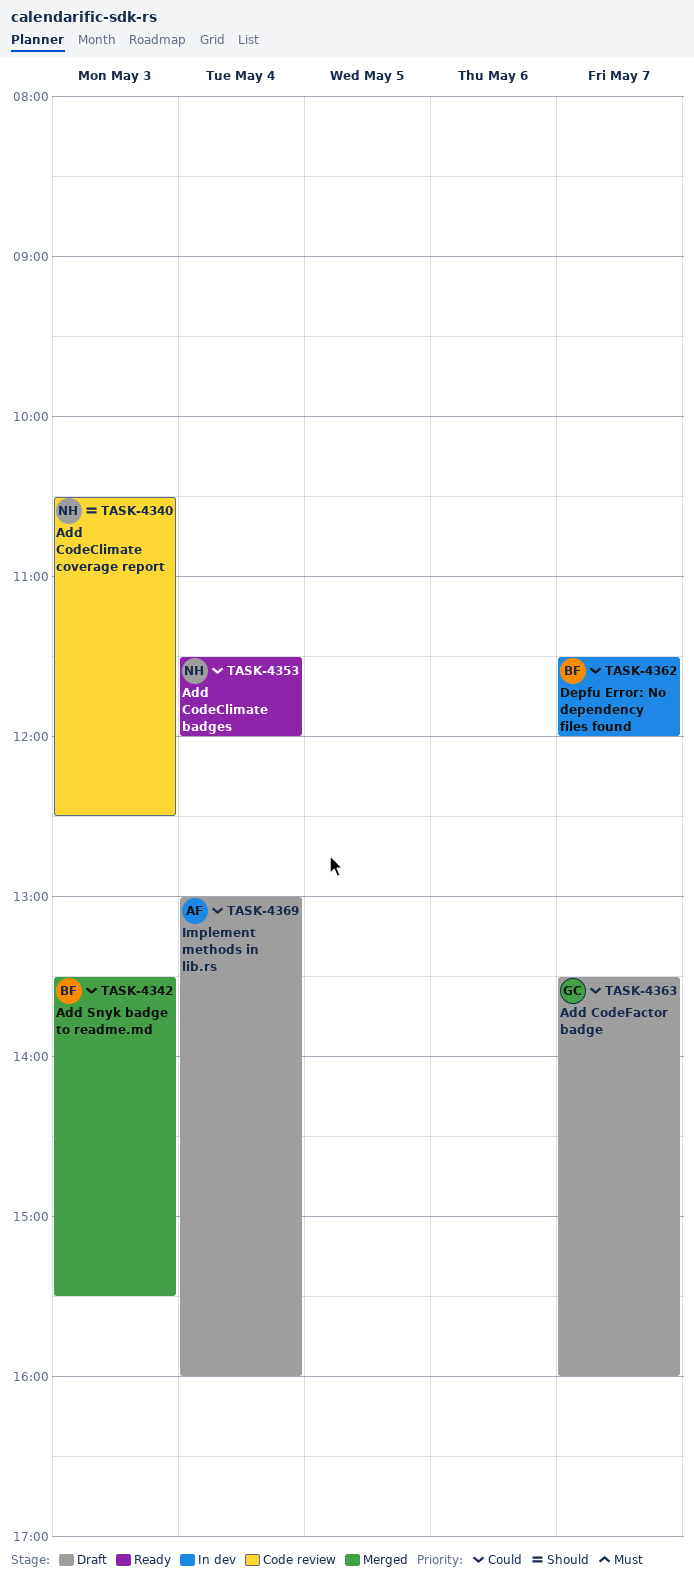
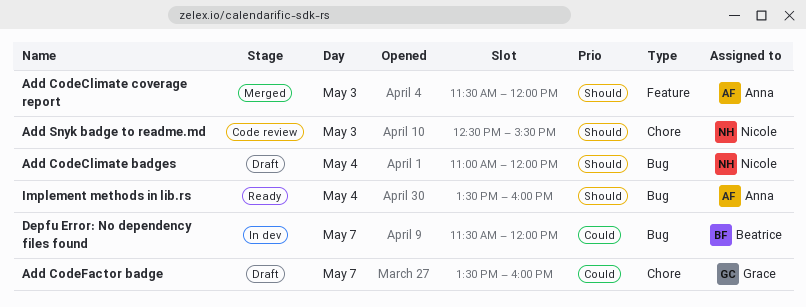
Add CodeClimate badges, status: Ready -> Draft
Add CodeClimate badges, priority: Could -> Should
Add CodeClimate badges, begins: 11:30 -> 11:00
Add CodeClimate coverage report, status: Code review -> Merged
Add CodeClimate coverage report, owner: Nicole -> Anna
Add CodeClimate coverage report, begins: 10:30 -> 11:30
Add CodeClimate coverage report, ends: 12:30 -> 12:00
Add Snyk badge to readme.md, status: Merged -> Code review
Add Snyk badge to readme.md, owner: Beatrice -> Nicole
Add Snyk badge to readme.md, priority: Could -> Should
Add Snyk badge to readme.md, begins: 13:30 -> 12:30
Implement methods in lib.rs, status: Draft -> Ready
Implement methods in lib.rs, priority: Could -> Should
Implement methods in lib.rs, begins: 13:00 -> 13:30

